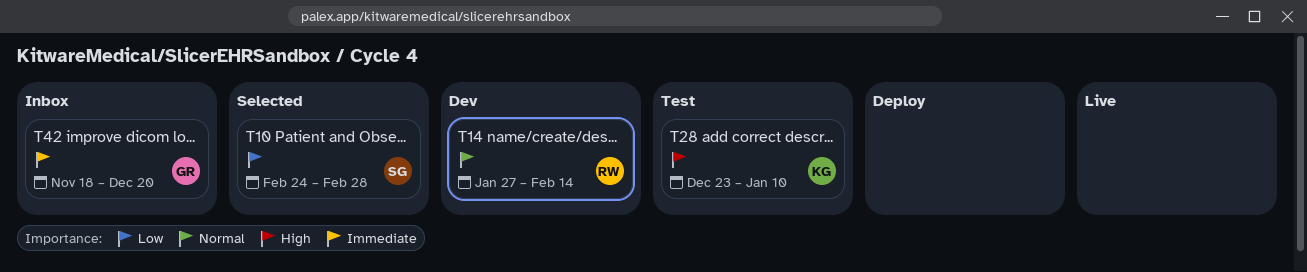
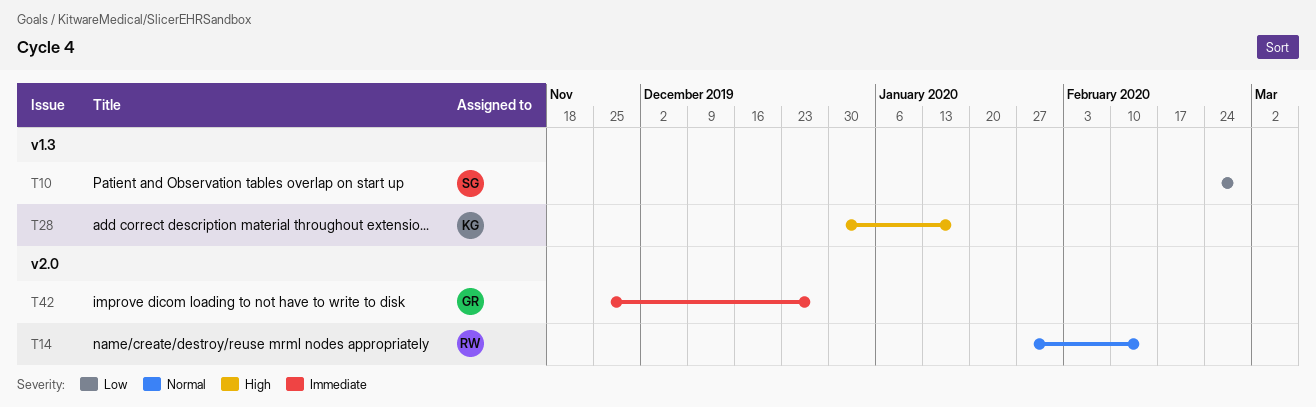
T28, start: Dec 23 -> Dec 30
T28, due: Jan 10 -> Jan 17
T42, start: Nov 18 -> Nov 25
T42, due: Dec 20 -> Dec 27

